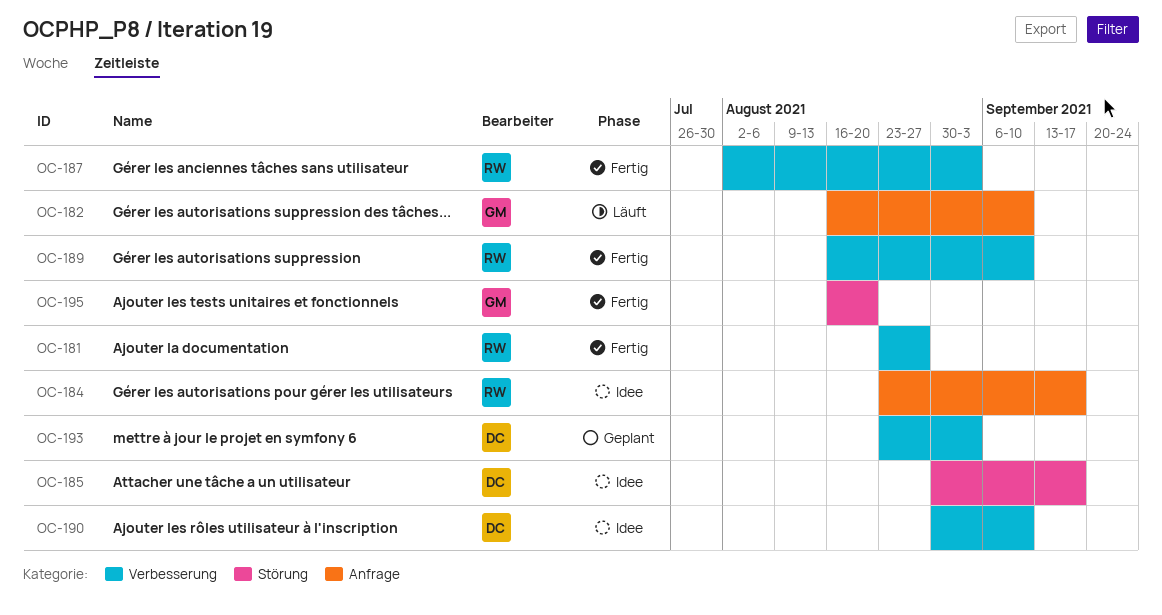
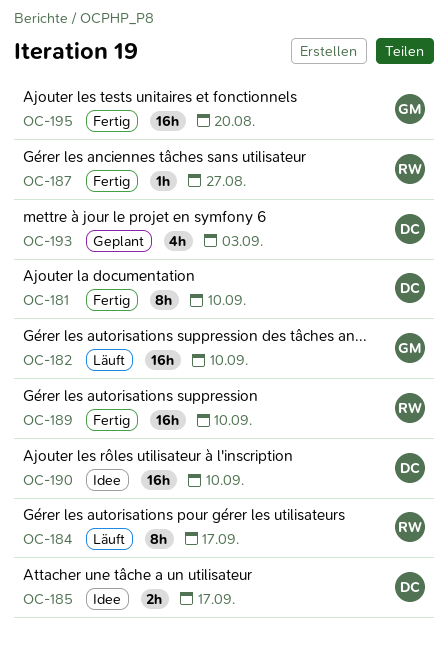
OC-181, owner: RW -> DC
OC-181, due: Aug 27 -> Sep 10
OC-184, status: Idee -> Läuft
OC-187, due: Sep 3 -> Aug 27

